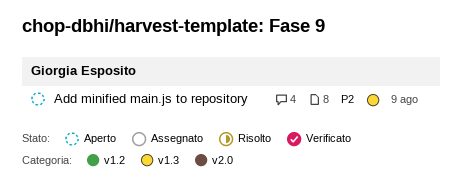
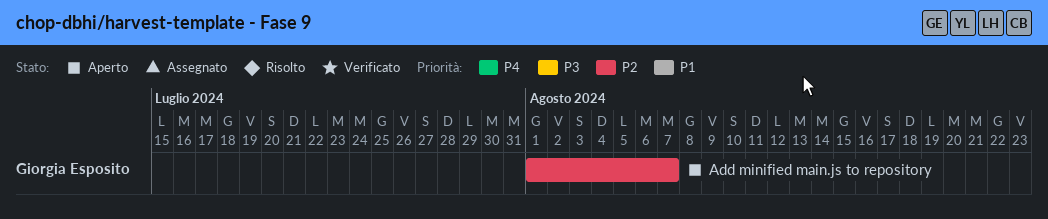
Add minified main.js to repository, due: Aug 9 -> Aug 7

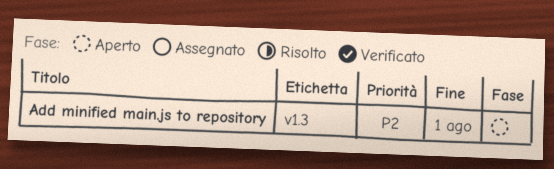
Add minified main.js to repository, due: Aug 7 -> Aug 1

